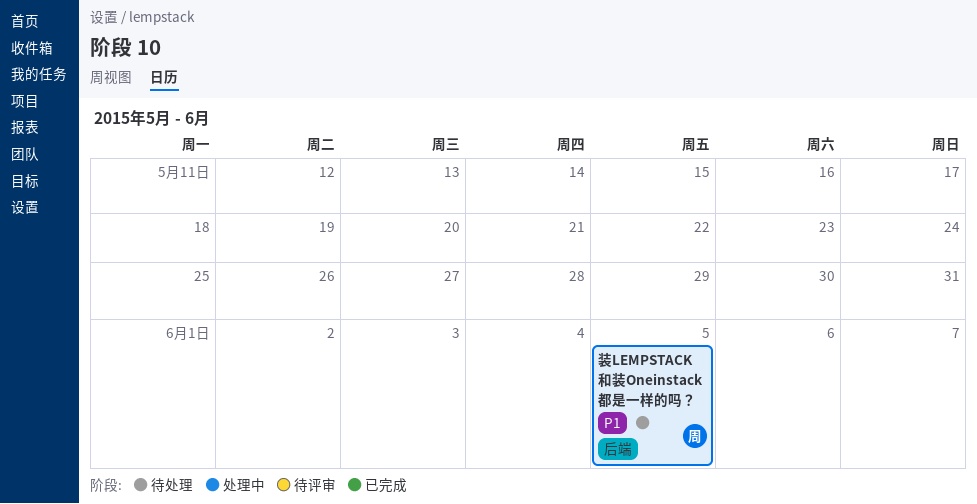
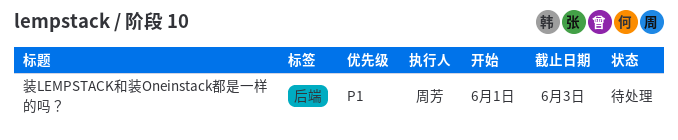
装LEMPSTACK和装Oneinstack都是一样的吗？, due: Jun 5 -> Jun 3

